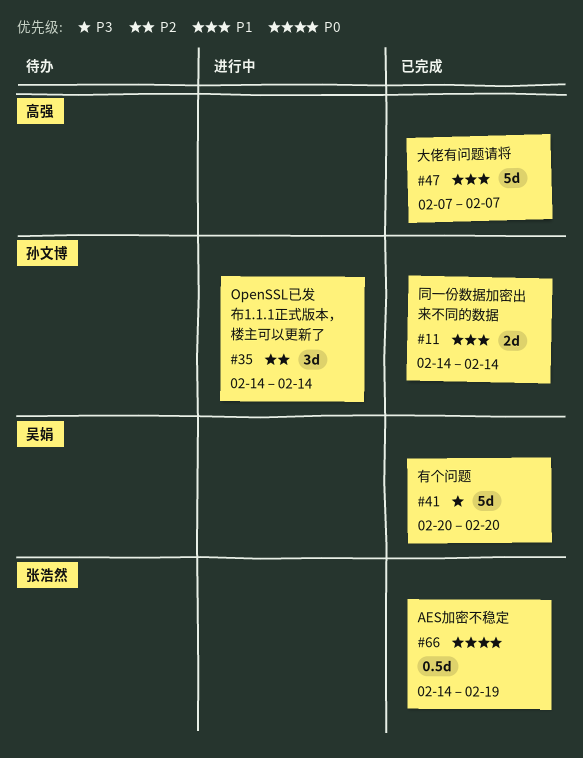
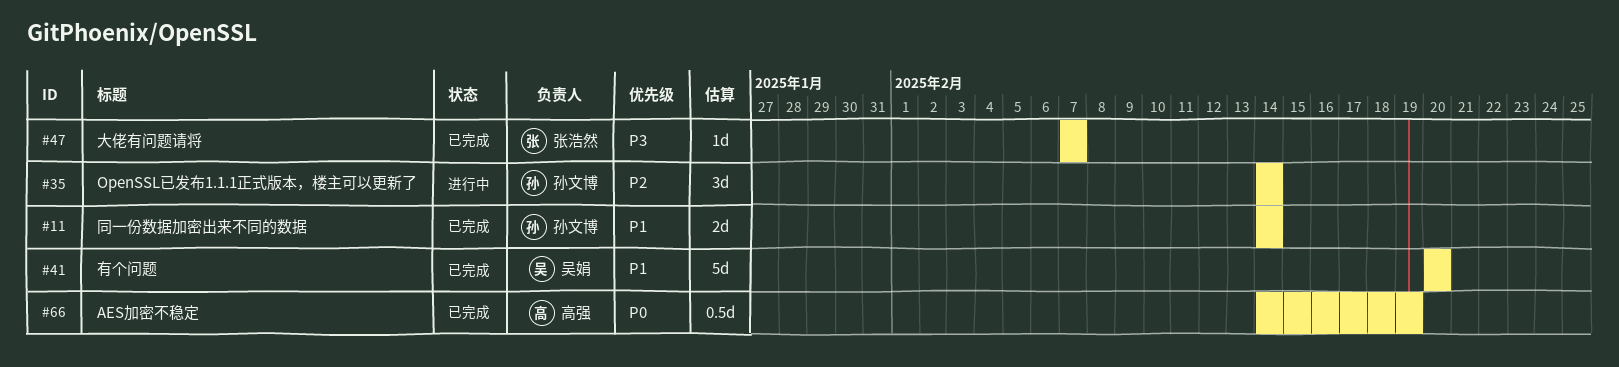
#41, priority: P3 -> P1
#47, owner: 高强 -> 张浩然
#47, priority: P1 -> P3
#47, estimate: 5d -> 1d
#66, owner: 张浩然 -> 高强

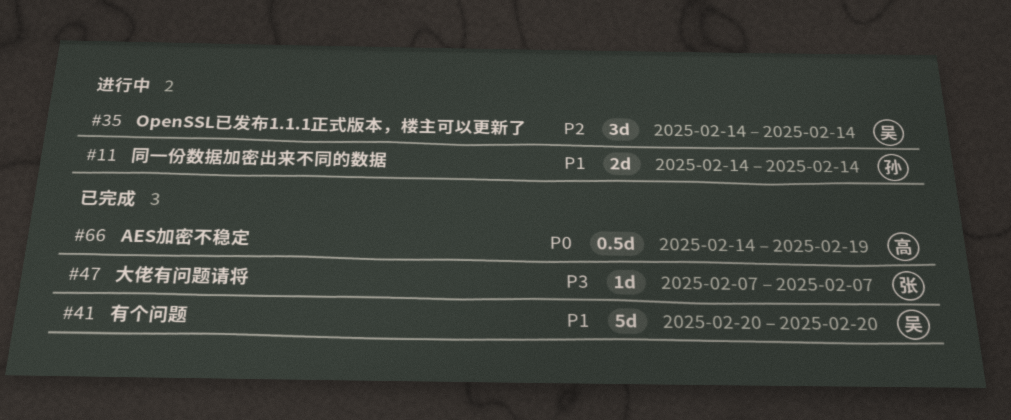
#11, status: 已完成 -> 进行中
#35, owner: 孙文博 -> 吴娟

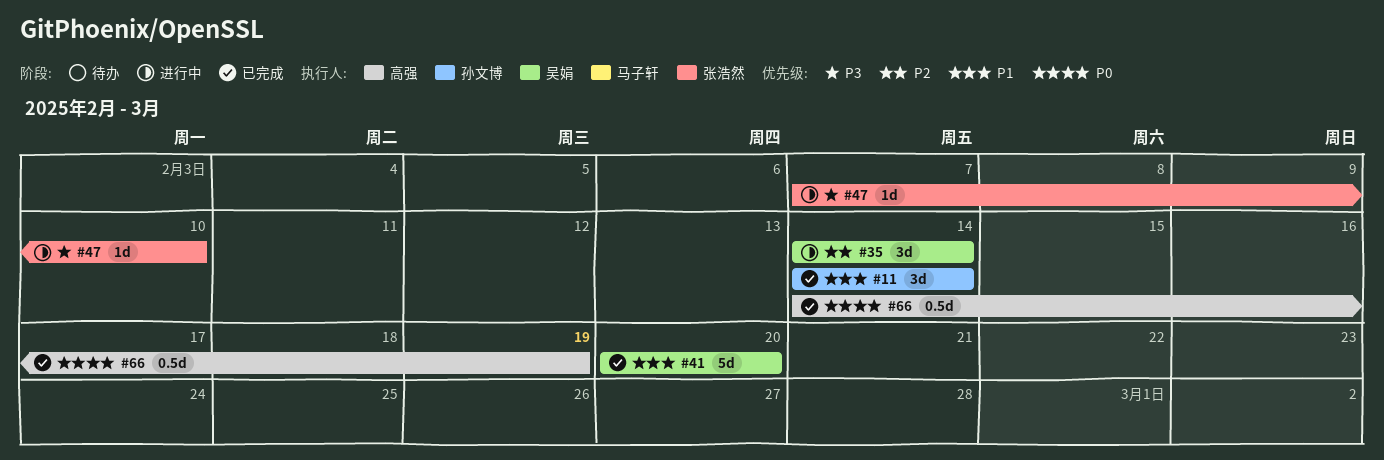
#11, status: 进行中 -> 已完成
#11, estimate: 2d -> 3d
#47, status: 已完成 -> 进行中
#47, due: Feb 7 -> Feb 10

